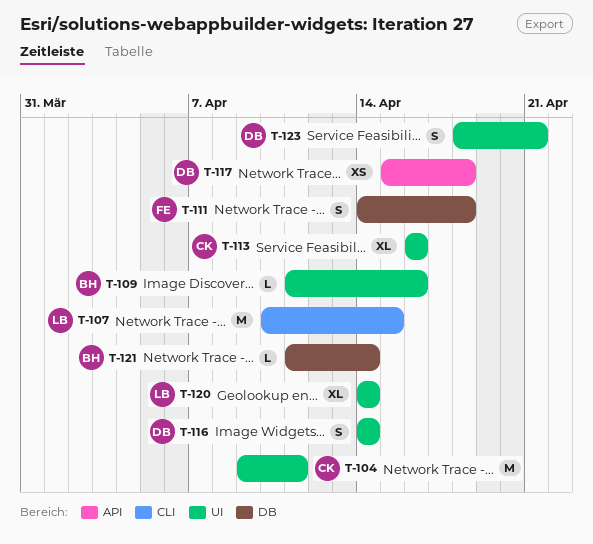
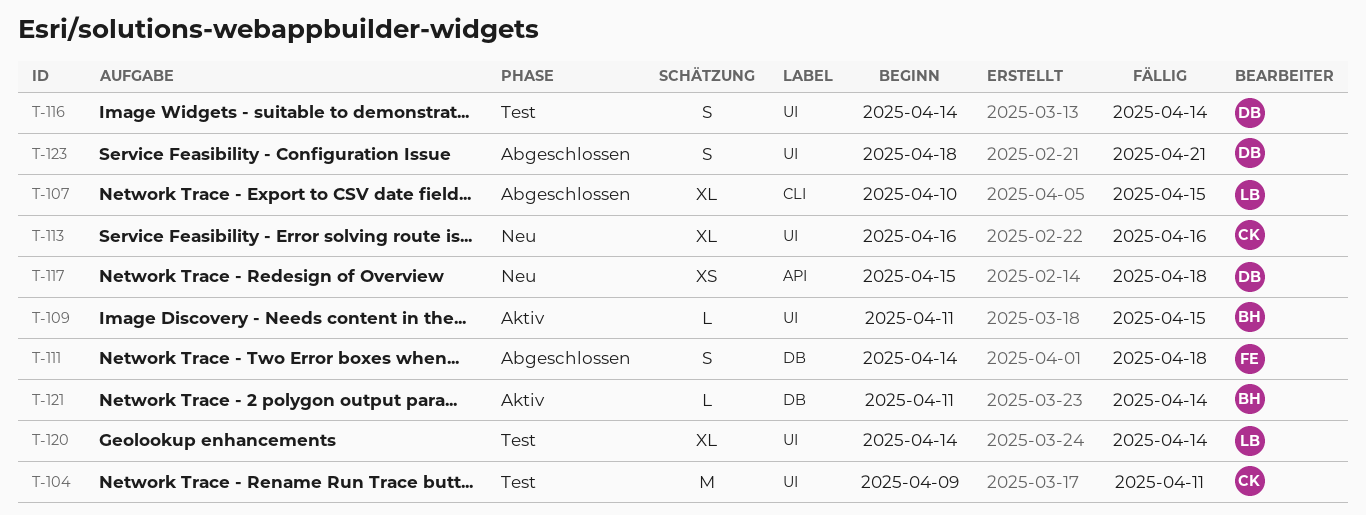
T-107, estimate: M -> XL
T-109, due: Apr 16 -> Apr 15

